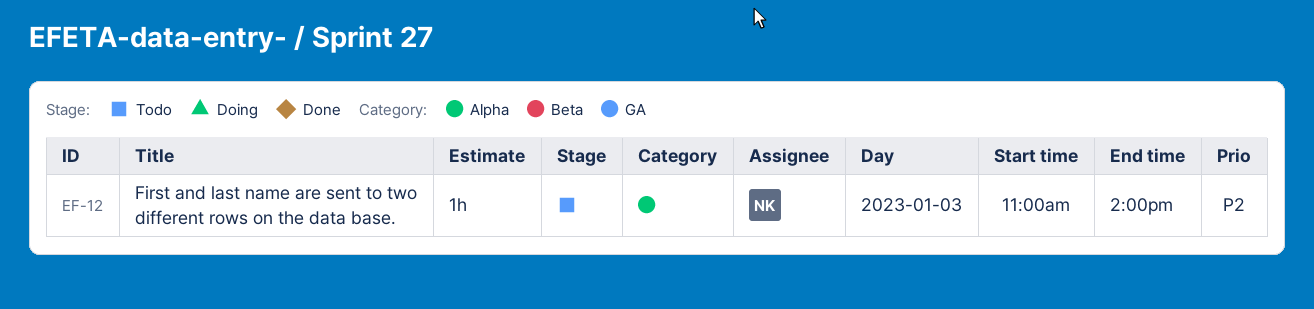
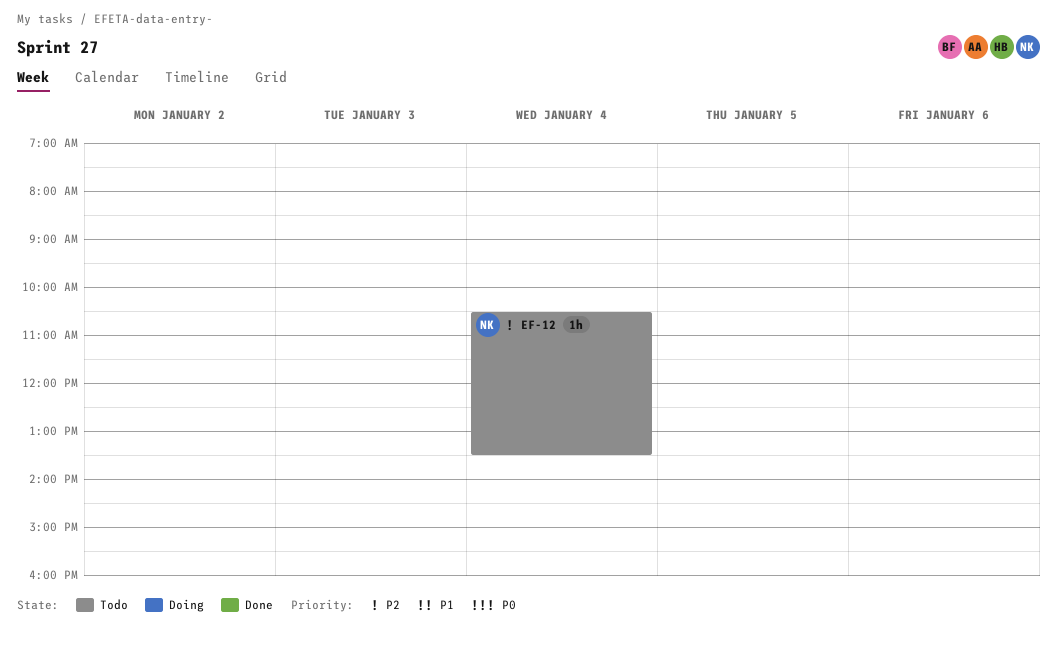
EF-12, day: Jan 3 -> Jan 4
EF-12, begins: 11:00 -> 10:30
EF-12, ends: 14:00 -> 13:30

